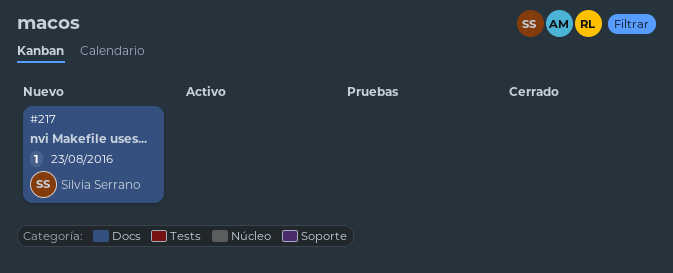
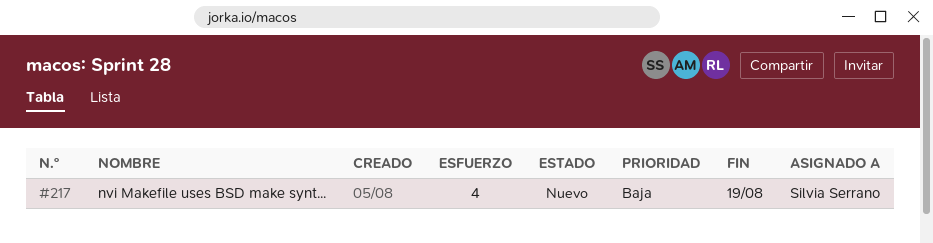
#217, estimate: 1 -> 4
#217, due: Aug 23 -> Aug 19

